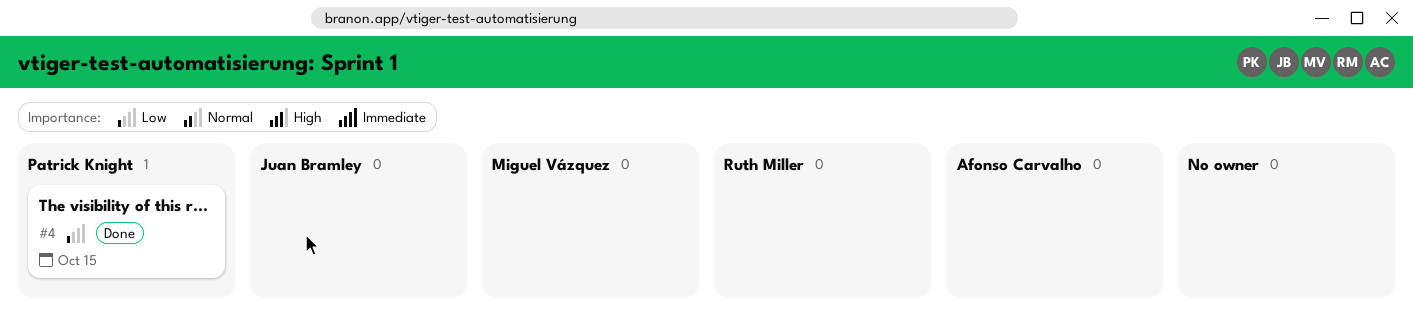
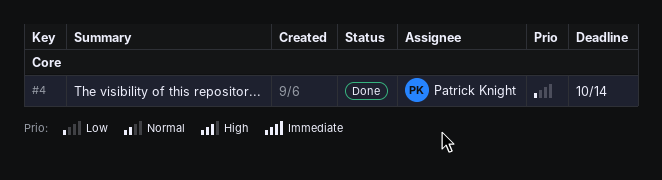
#4, due: Oct 15 -> Oct 14

